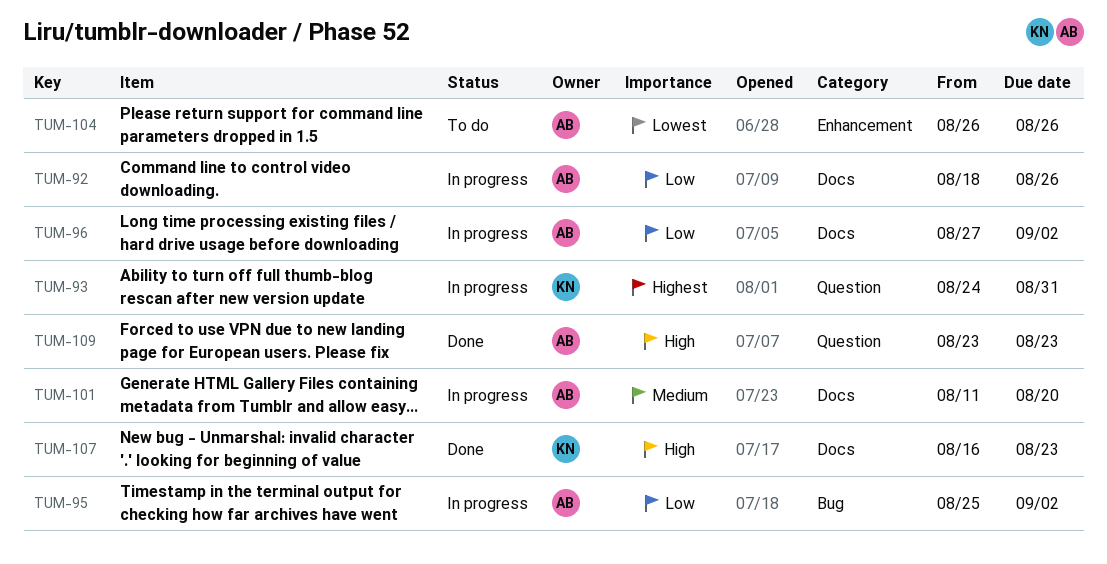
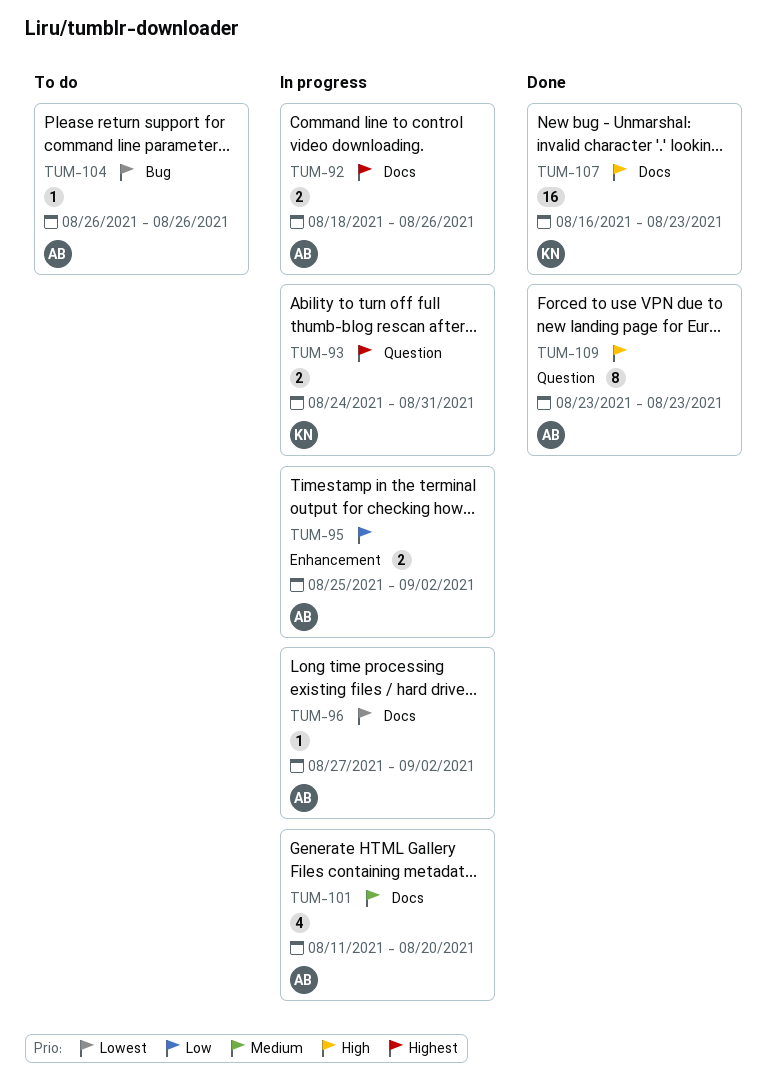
TUM-92, priority: Low -> Highest
TUM-95, label: Bug -> Enhancement
TUM-96, priority: Low -> Lowest
TUM-104, label: Enhancement -> Bug

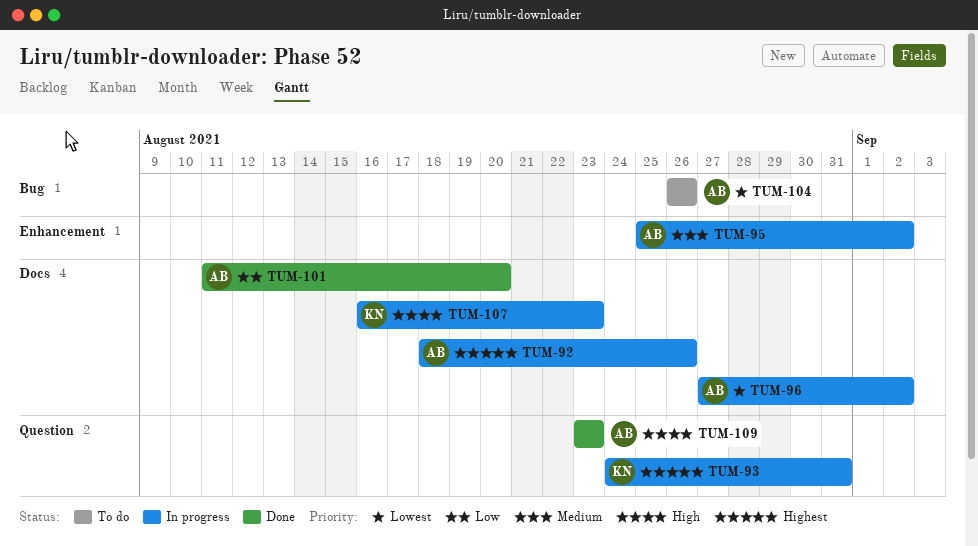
TUM-95, priority: Low -> Medium
TUM-101, status: In progress -> Done
TUM-101, priority: Medium -> Low
TUM-107, status: Done -> In progress

